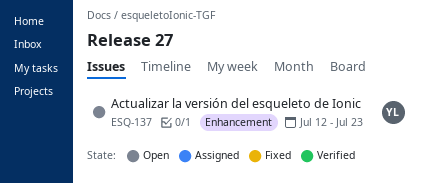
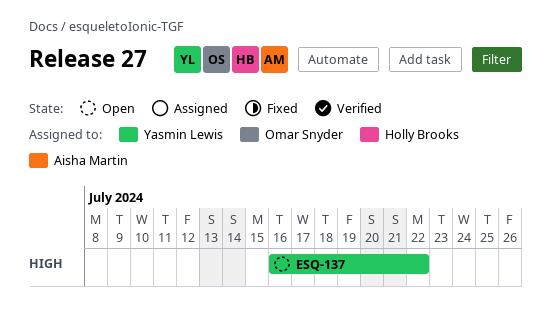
ESQ-137, start: Jul 12 -> Jul 16
ESQ-137, due: Jul 23 -> Jul 22

